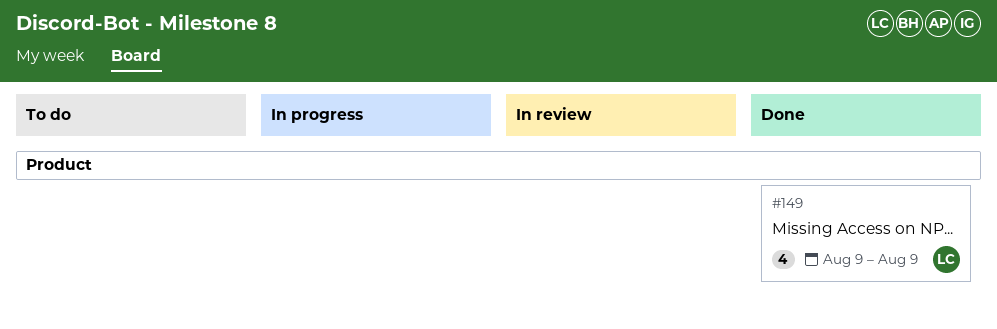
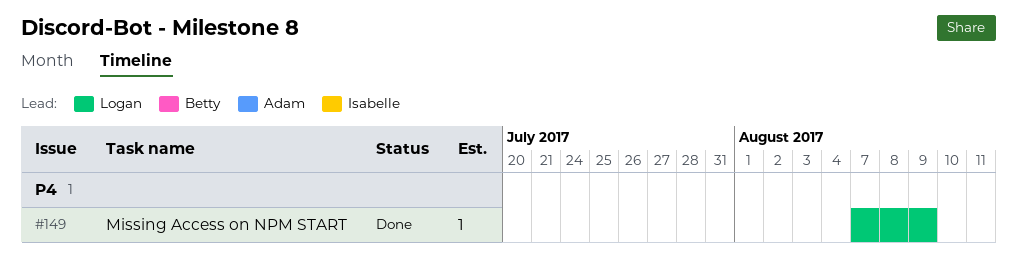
#149, estimate: 4 -> 1
#149, start: Aug 9 -> Aug 7

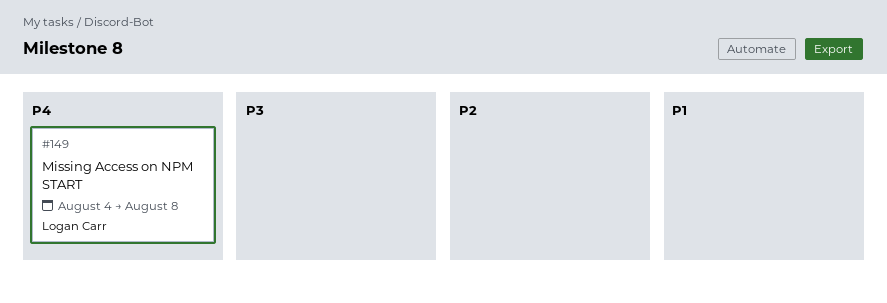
#149, start: Aug 7 -> Aug 4
#149, due: Aug 9 -> Aug 8

